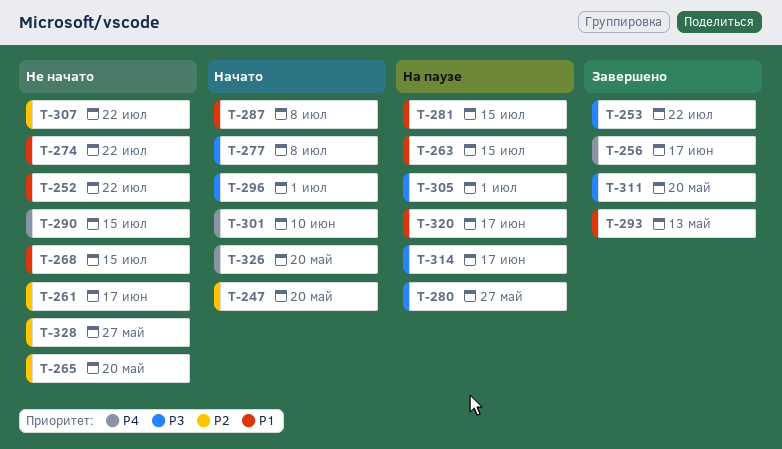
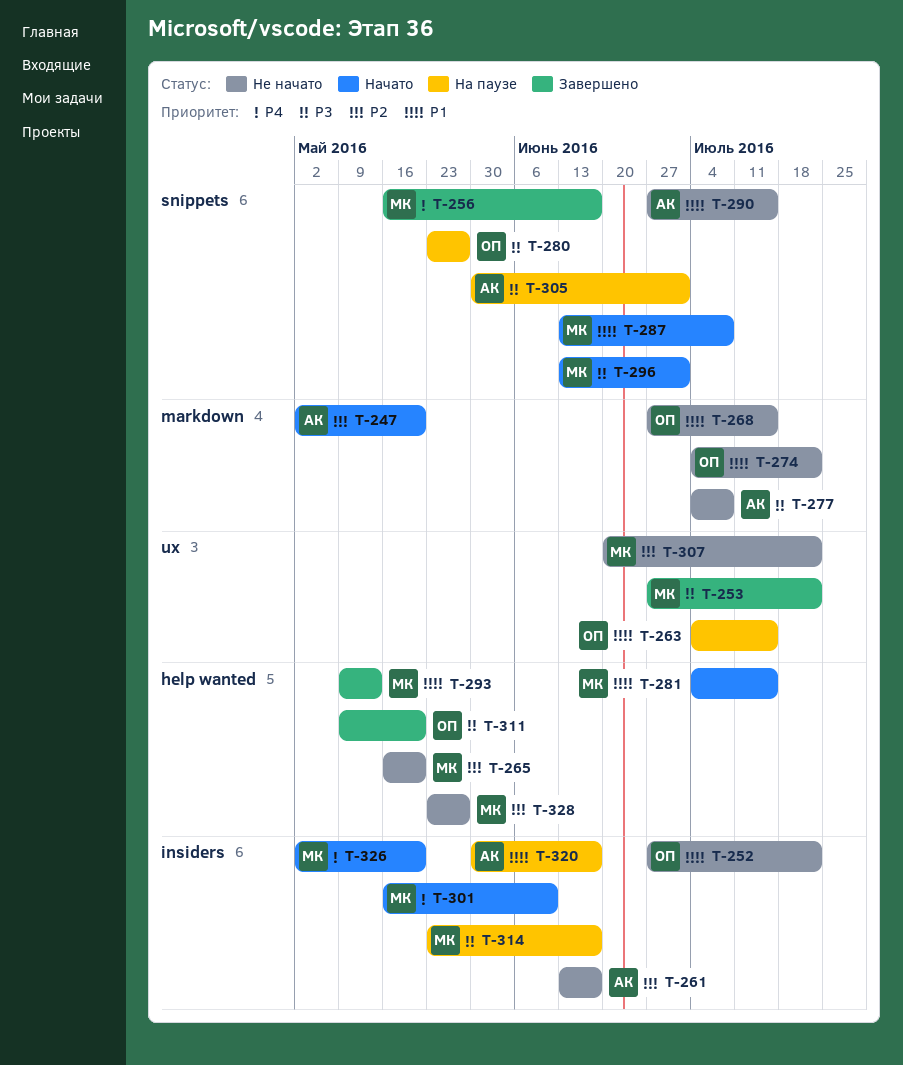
T-277, status: Начато -> Не начато
T-281, status: На паузе -> Начато
T-290, priority: P4 -> P1

